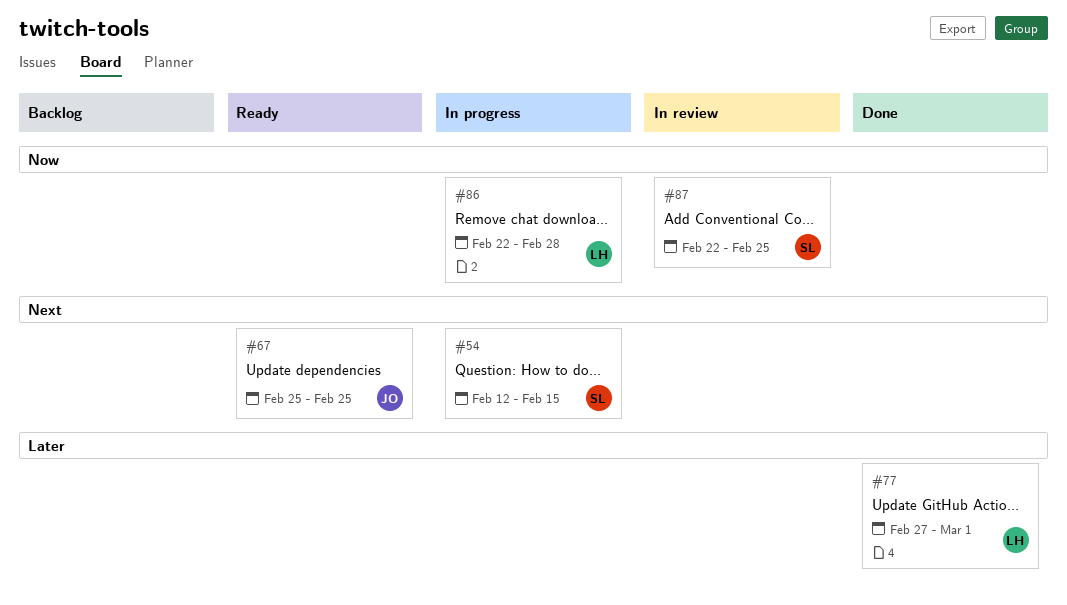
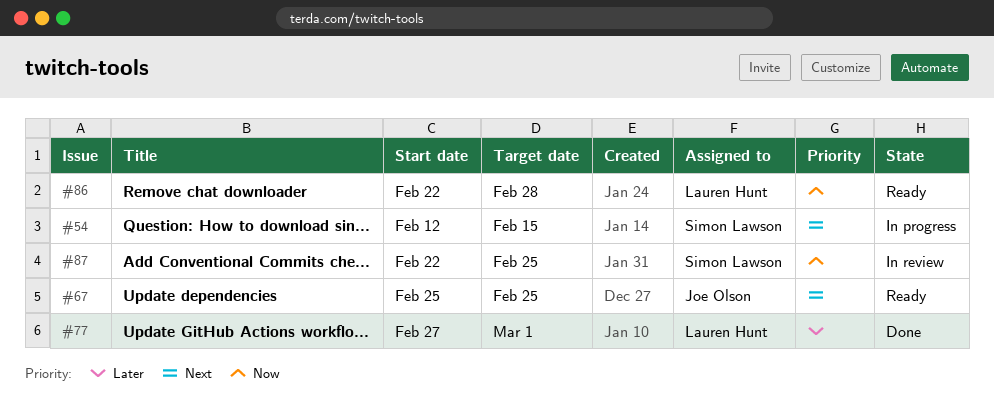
#86, status: In progress -> Ready

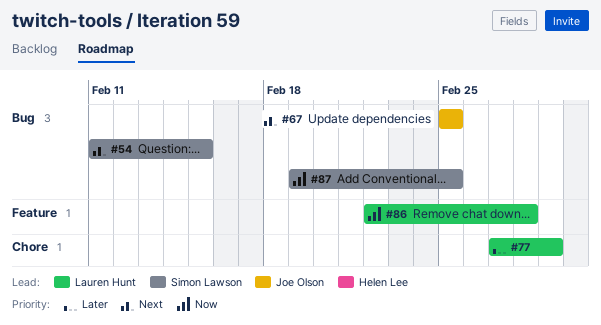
#54, start: Feb 12 -> Feb 11
#87, start: Feb 22 -> Feb 19

